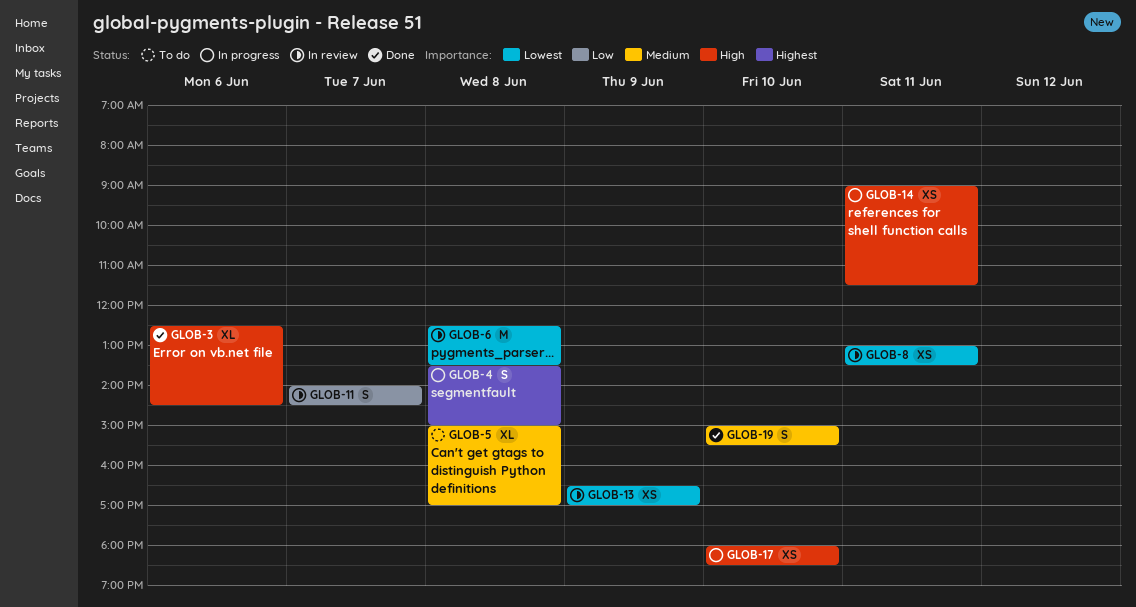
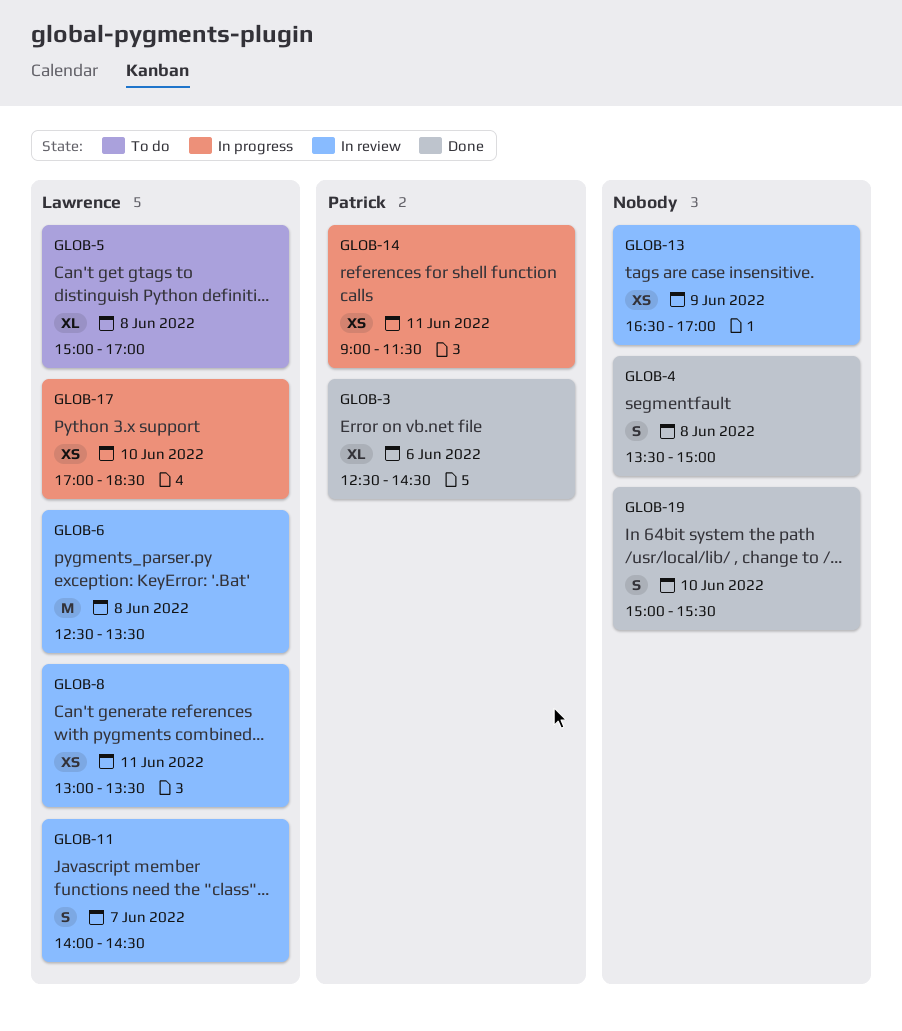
GLOB-4, status: In progress -> Done
GLOB-17, begins: 18:00 -> 17:00

